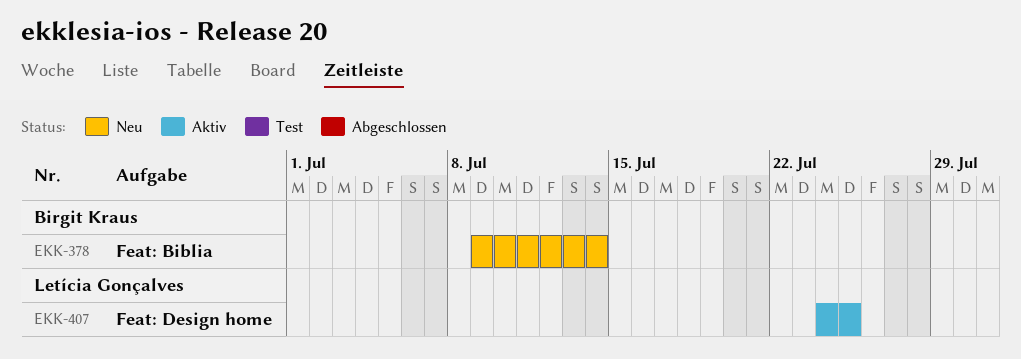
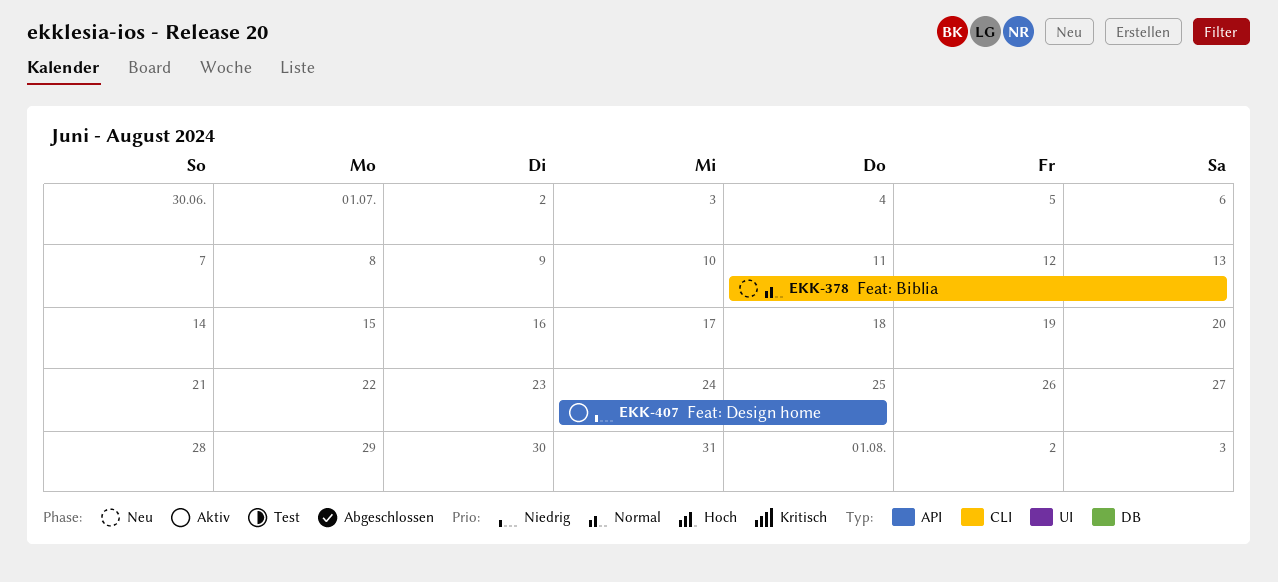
EKK-378, start: Jul 9 -> Jul 11
EKK-378, due: Jul 14 -> Jul 13

